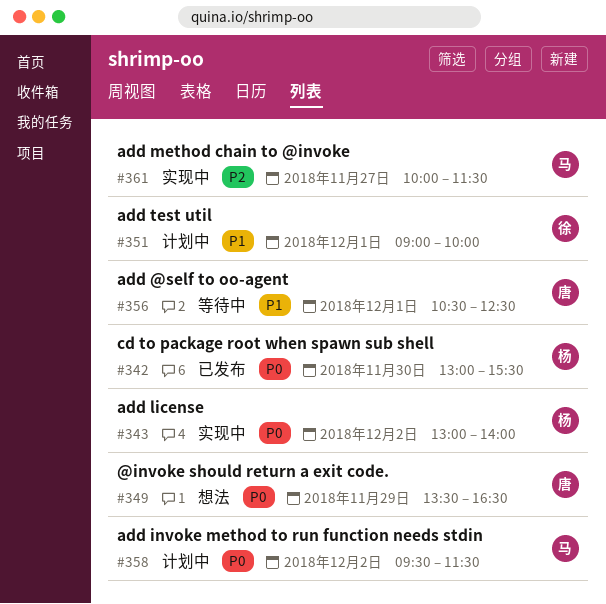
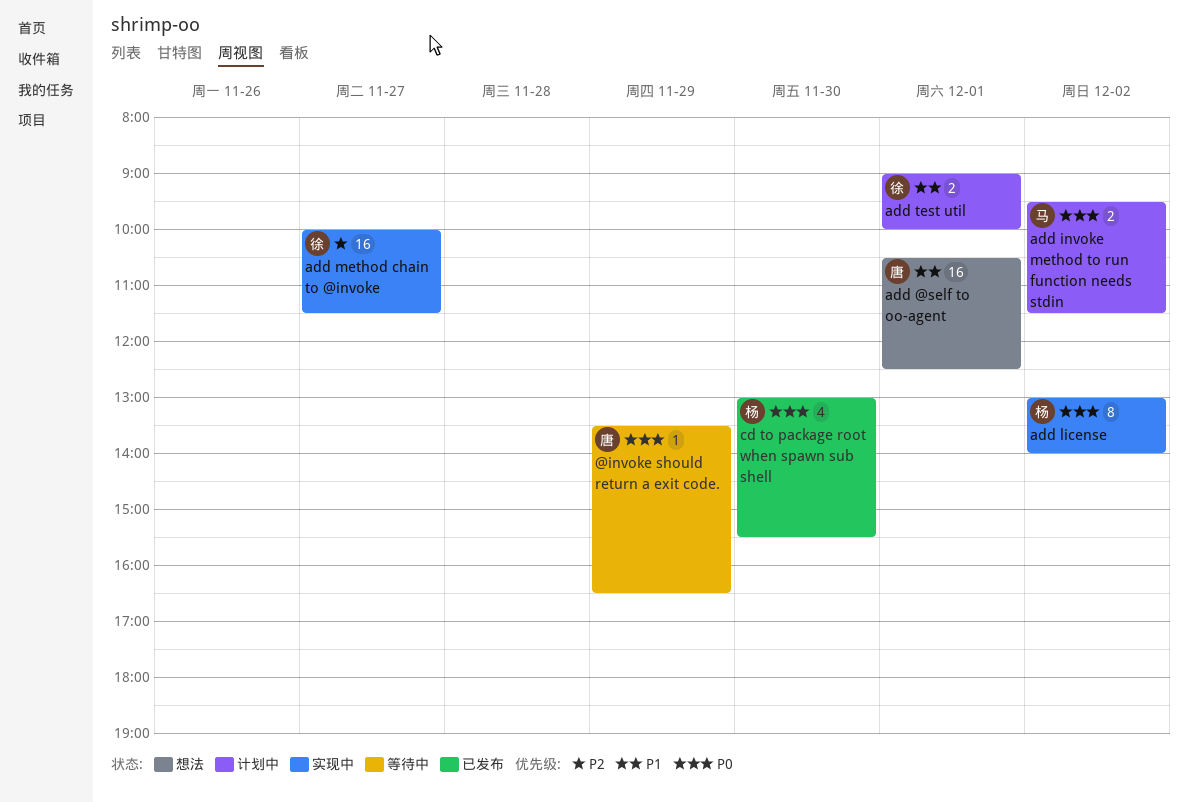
@invoke should return a exit code., status: 想法 -> 等待中
add @self to oo-agent, status: 等待中 -> 想法
add method chain to @invoke, owner: 马 -> 徐

